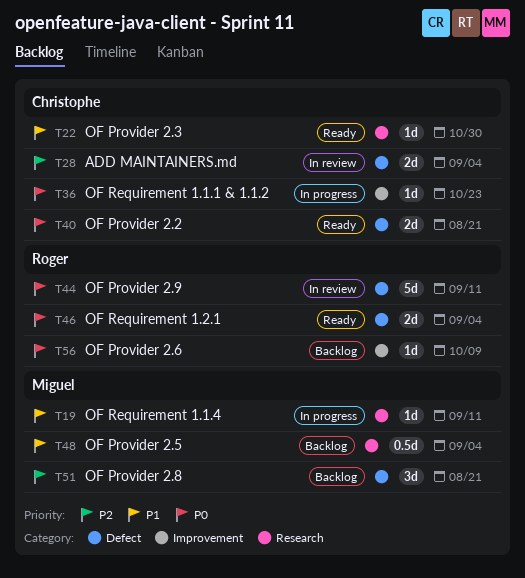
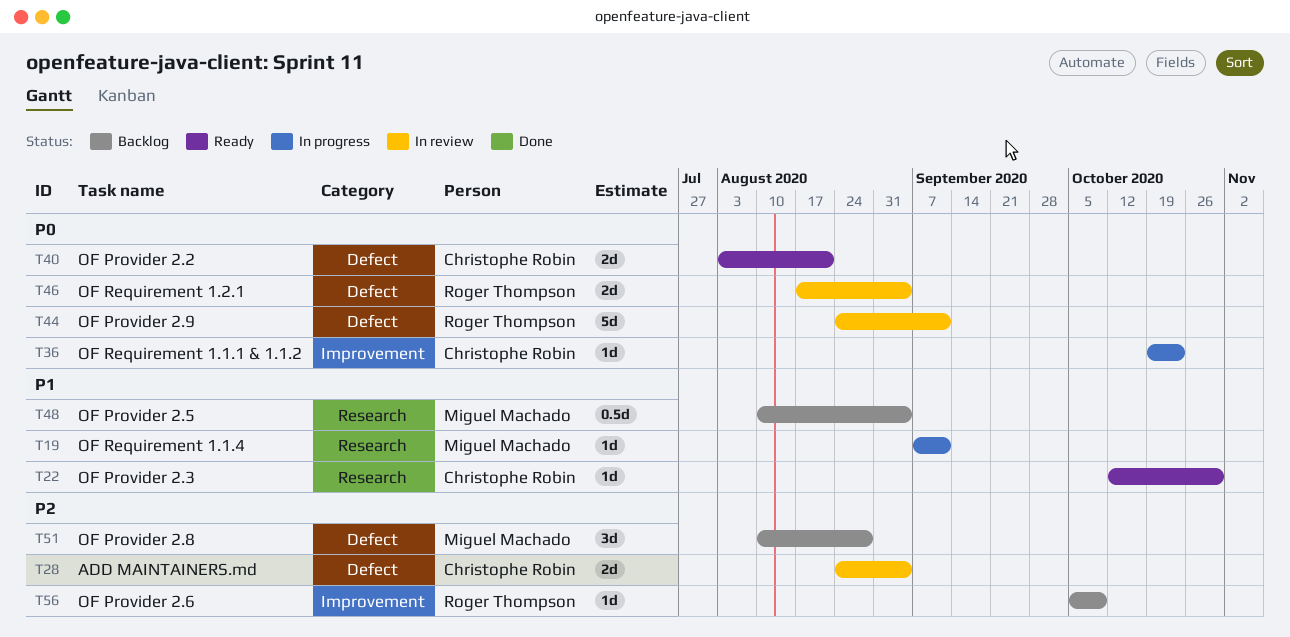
T46, status: Ready -> In review
T51, due: Aug 21 -> Aug 28
T56, priority: P0 -> P2

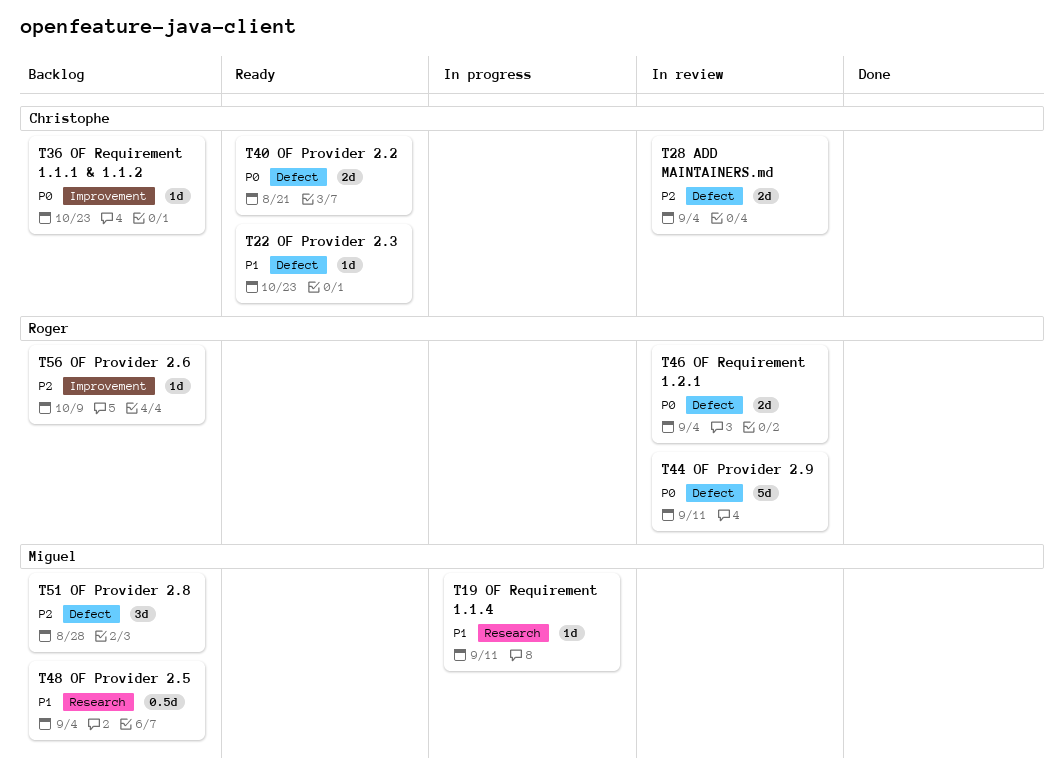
T22, label: Research -> Defect
T22, due: Oct 30 -> Oct 23
T36, status: In progress -> Backlog

